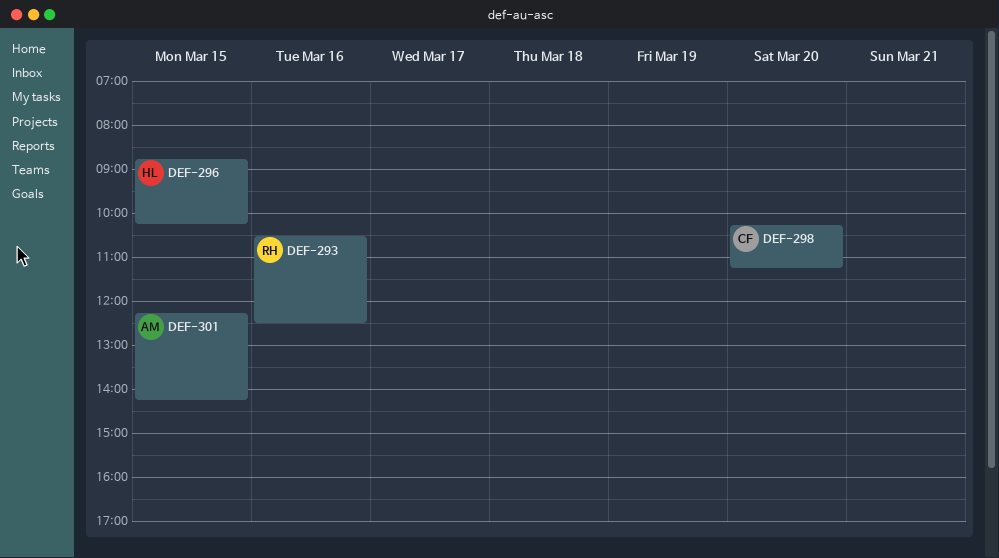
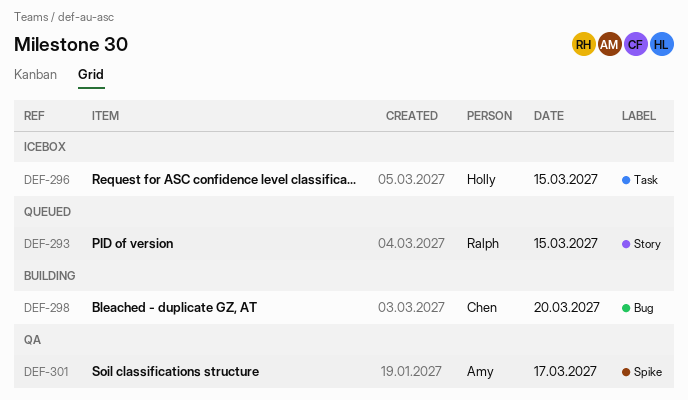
DEF-293, day: Mar 16 -> Mar 15
DEF-301, day: Mar 15 -> Mar 17

